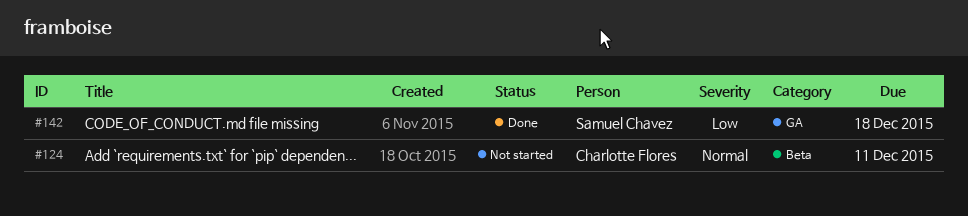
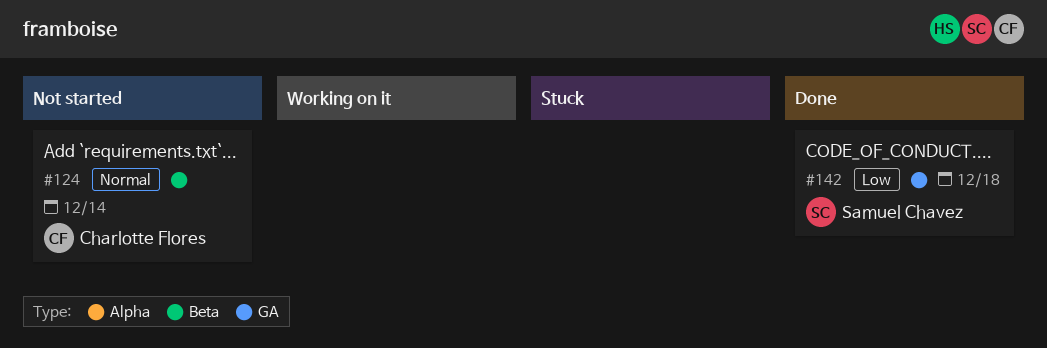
#124, due: Dec 11 -> Dec 14

